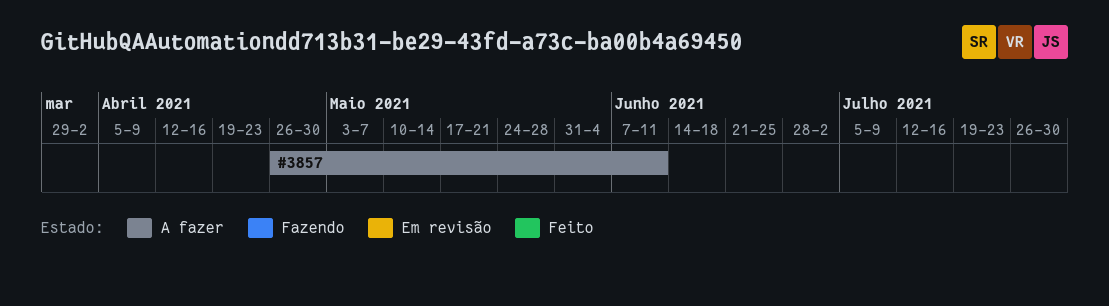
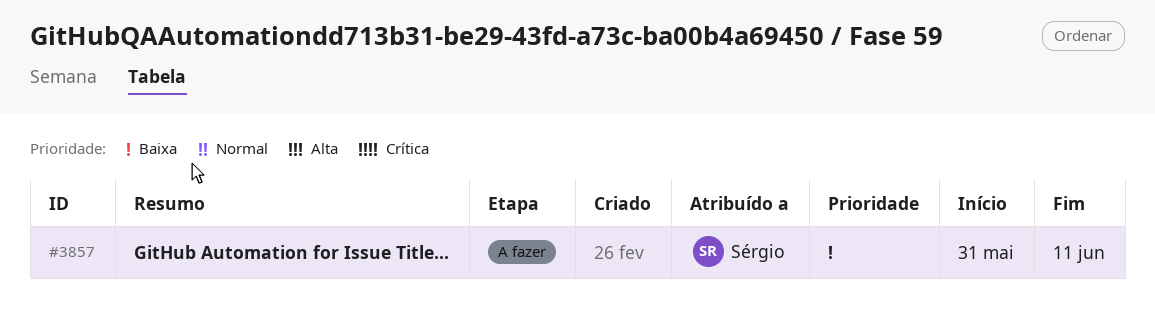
#3857, start: Apr 26 -> May 31

